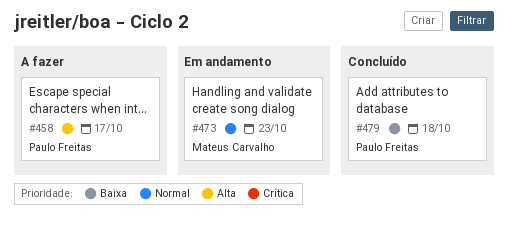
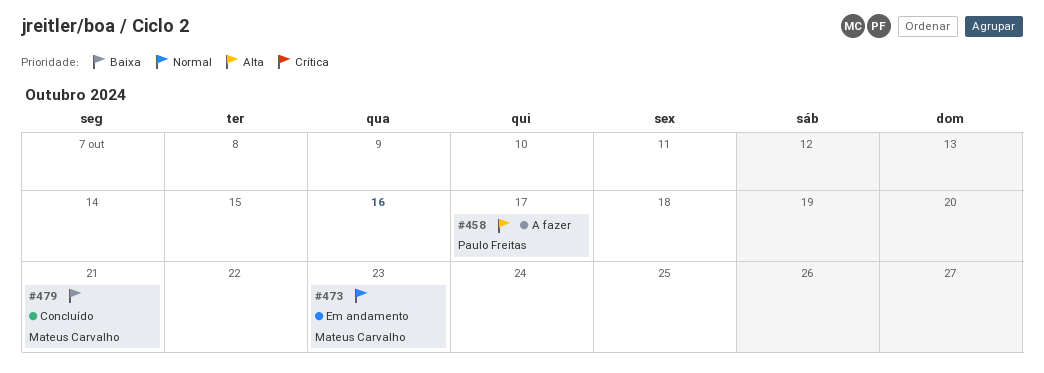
#479, owner: Paulo Freitas -> Mateus Carvalho
#479, due: Oct 18 -> Oct 21

